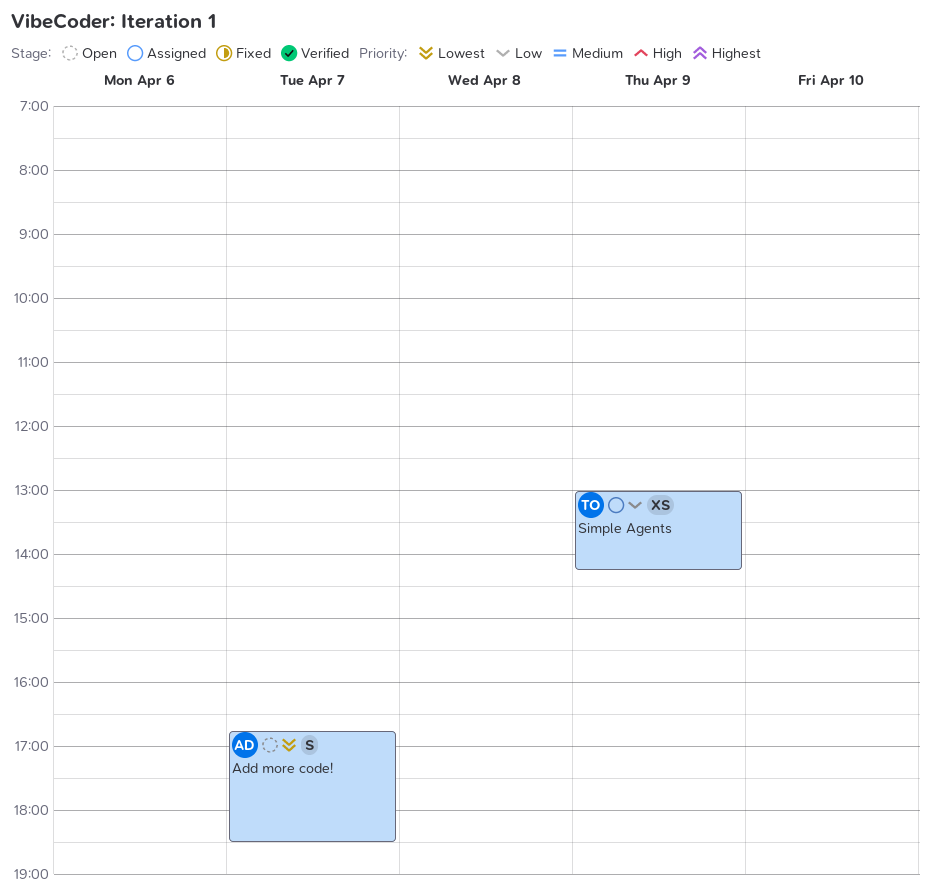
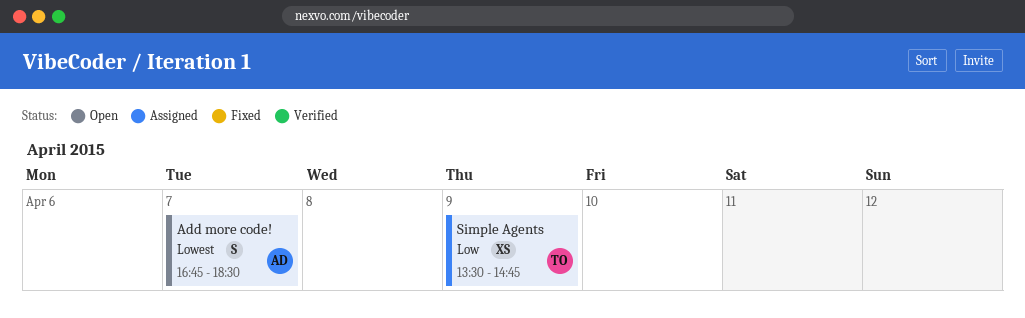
Simple Agents, begins: 13:00 -> 13:30
Simple Agents, ends: 14:15 -> 14:45

